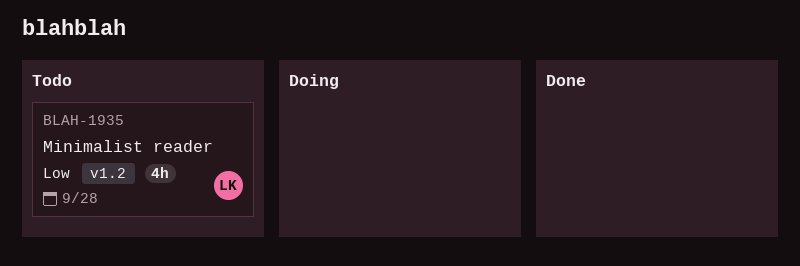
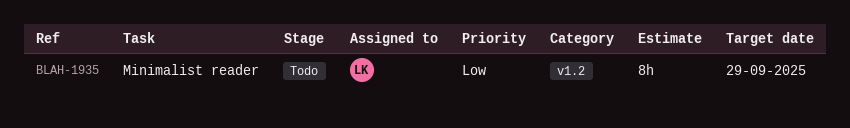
BLAH-1935, estimate: 4h -> 8h
BLAH-1935, due: Sep 28 -> Sep 29

